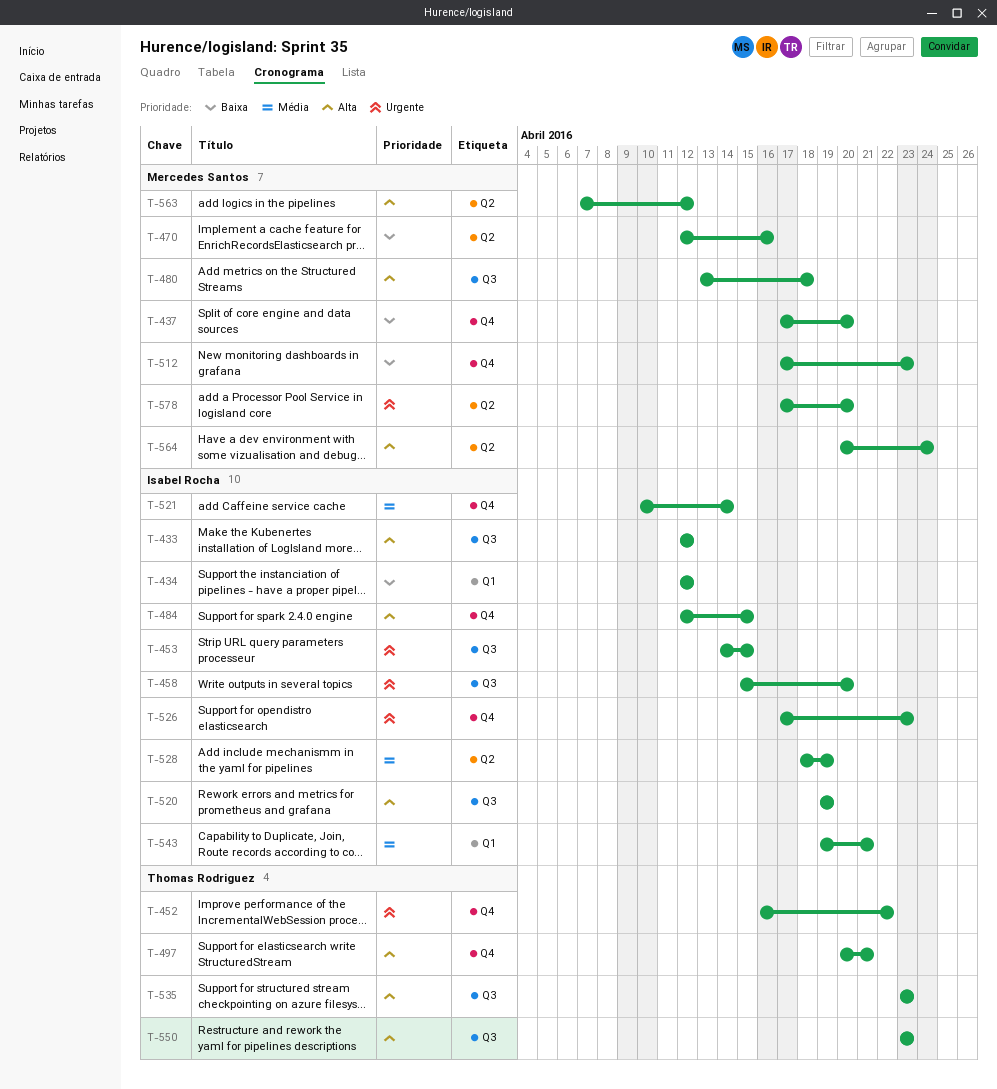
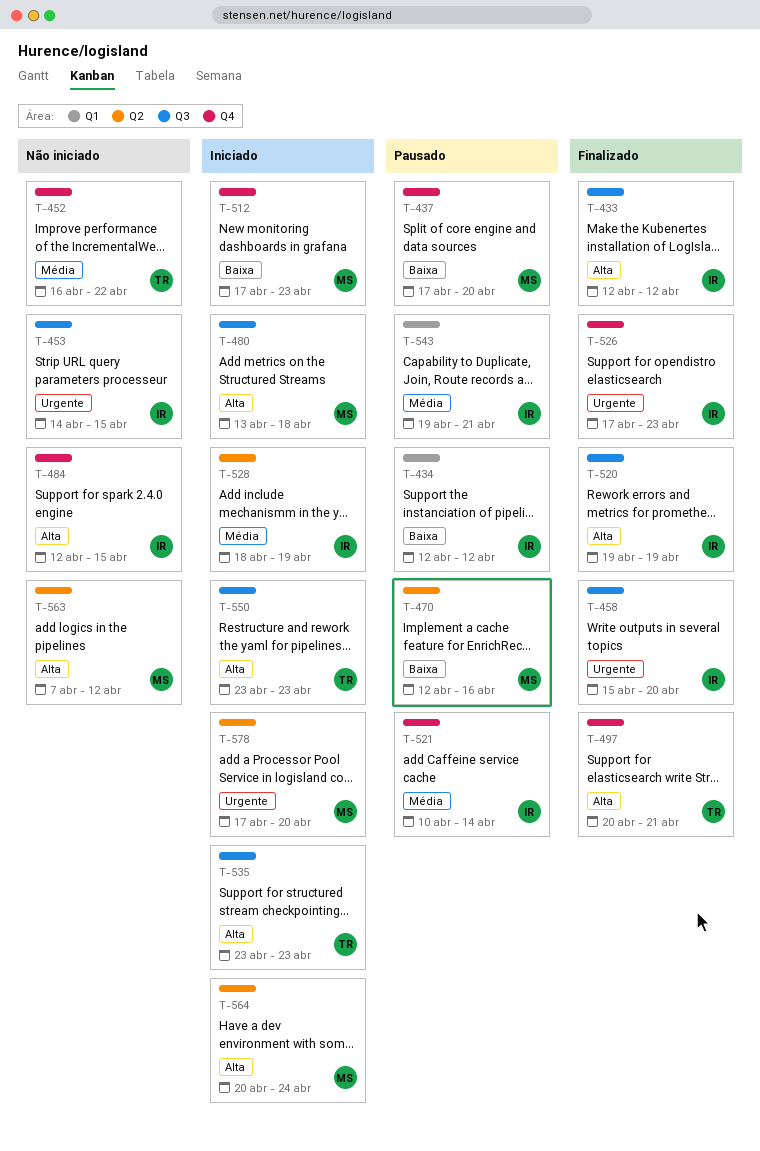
T-452, priority: Urgente -> Média

